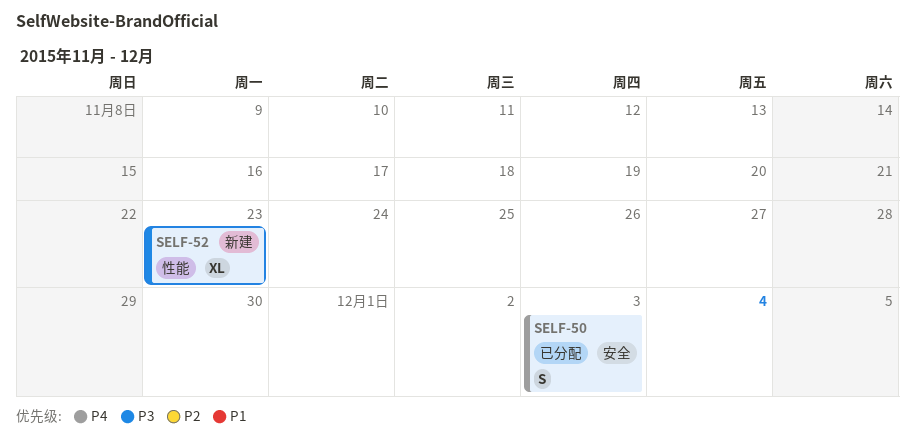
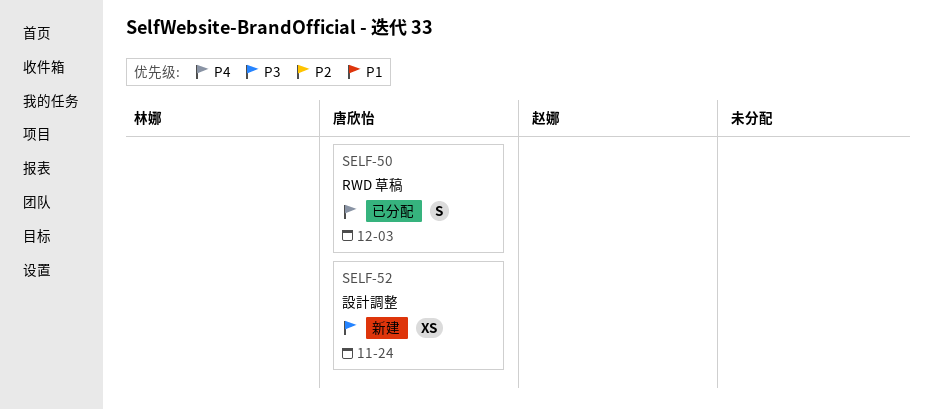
SELF-52, estimate: XL -> XS
SELF-52, due: Nov 23 -> Nov 24

